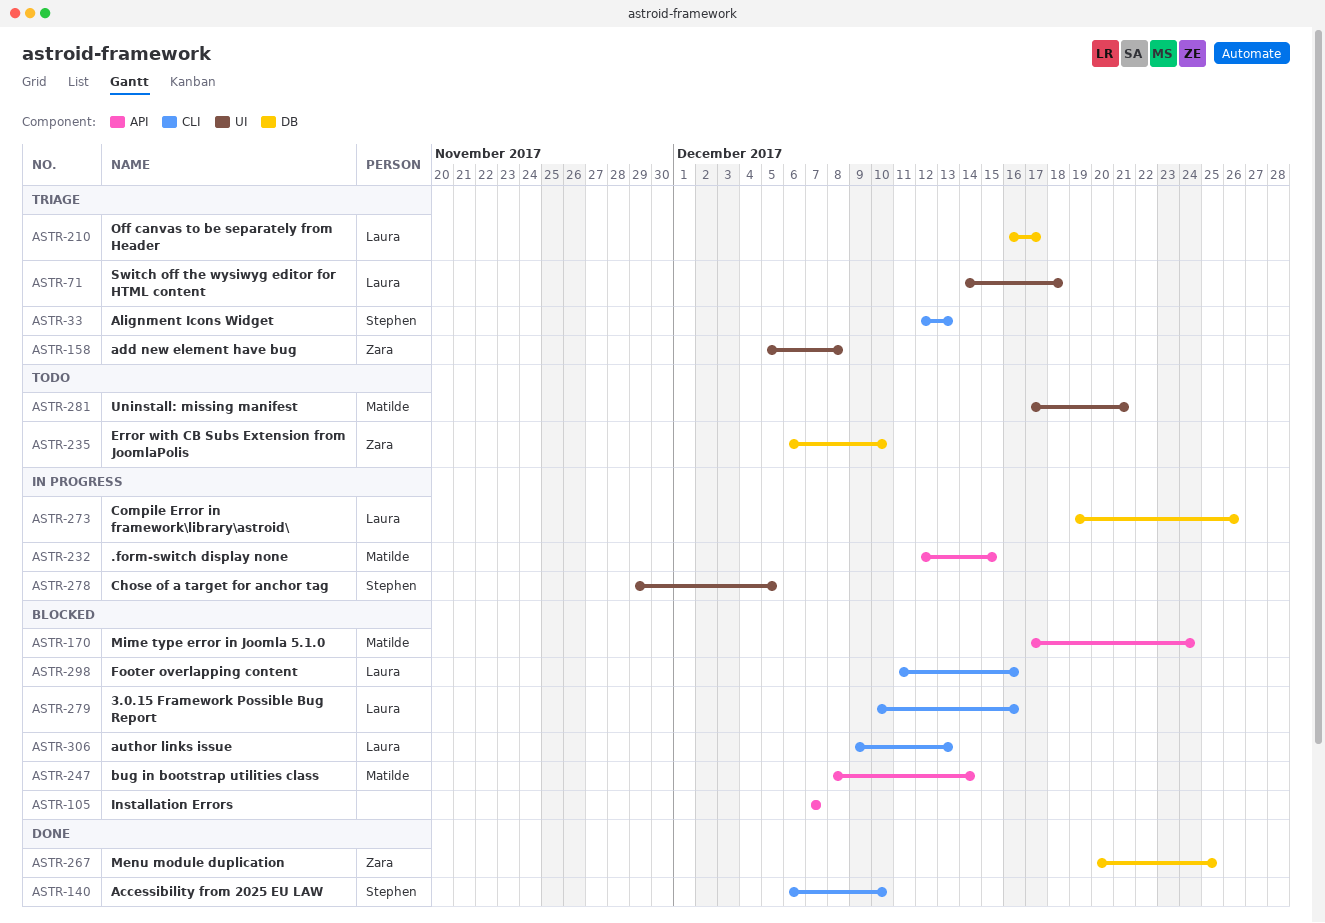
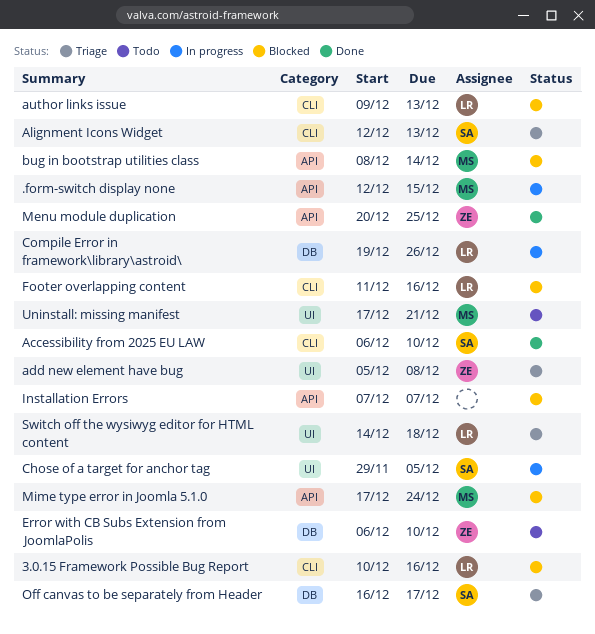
Menu module duplication, label: DB -> API
Off canvas to be separately from Header, owner: Laura -> Stephen

